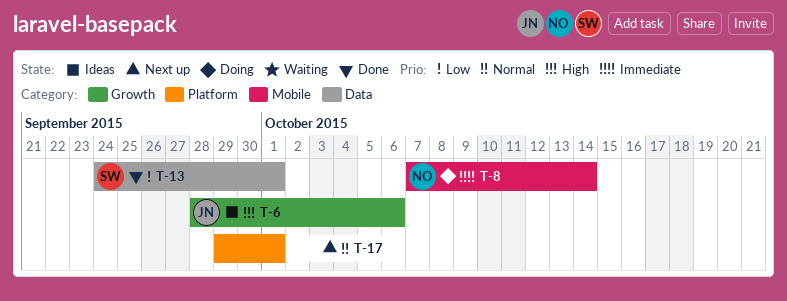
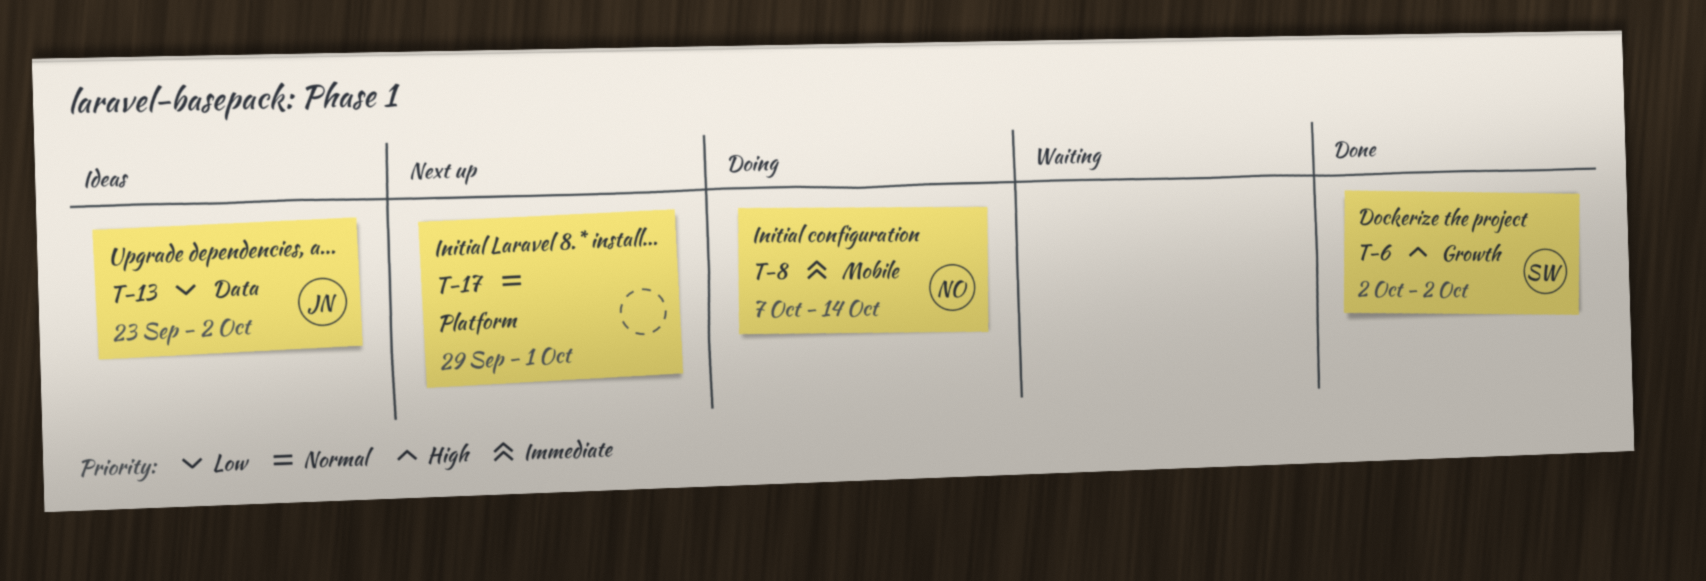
T-6, status: Ideas -> Done
T-6, owner: JN -> SW
T-6, start: Sep 28 -> Oct 2
T-6, due: Oct 6 -> Oct 2
T-13, status: Done -> Ideas
T-13, owner: SW -> JN
T-13, start: Sep 24 -> Sep 23
T-13, due: Oct 1 -> Oct 2

